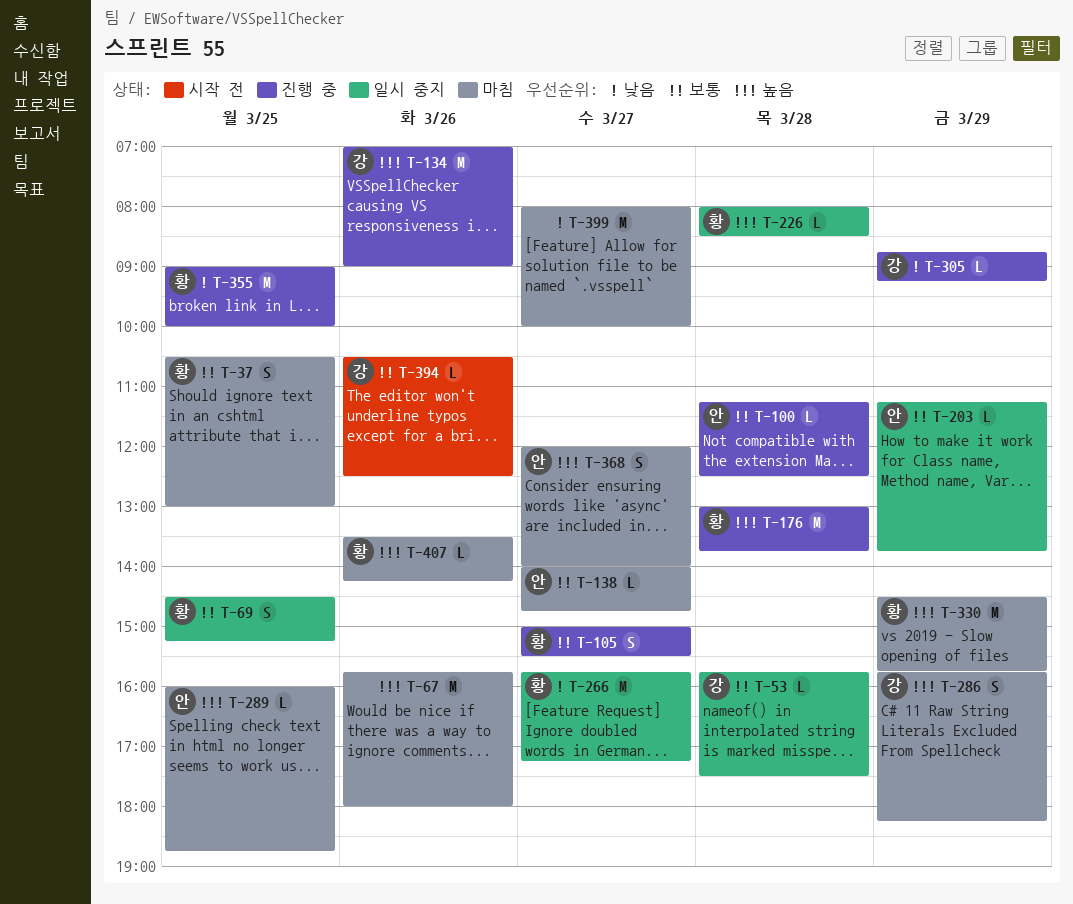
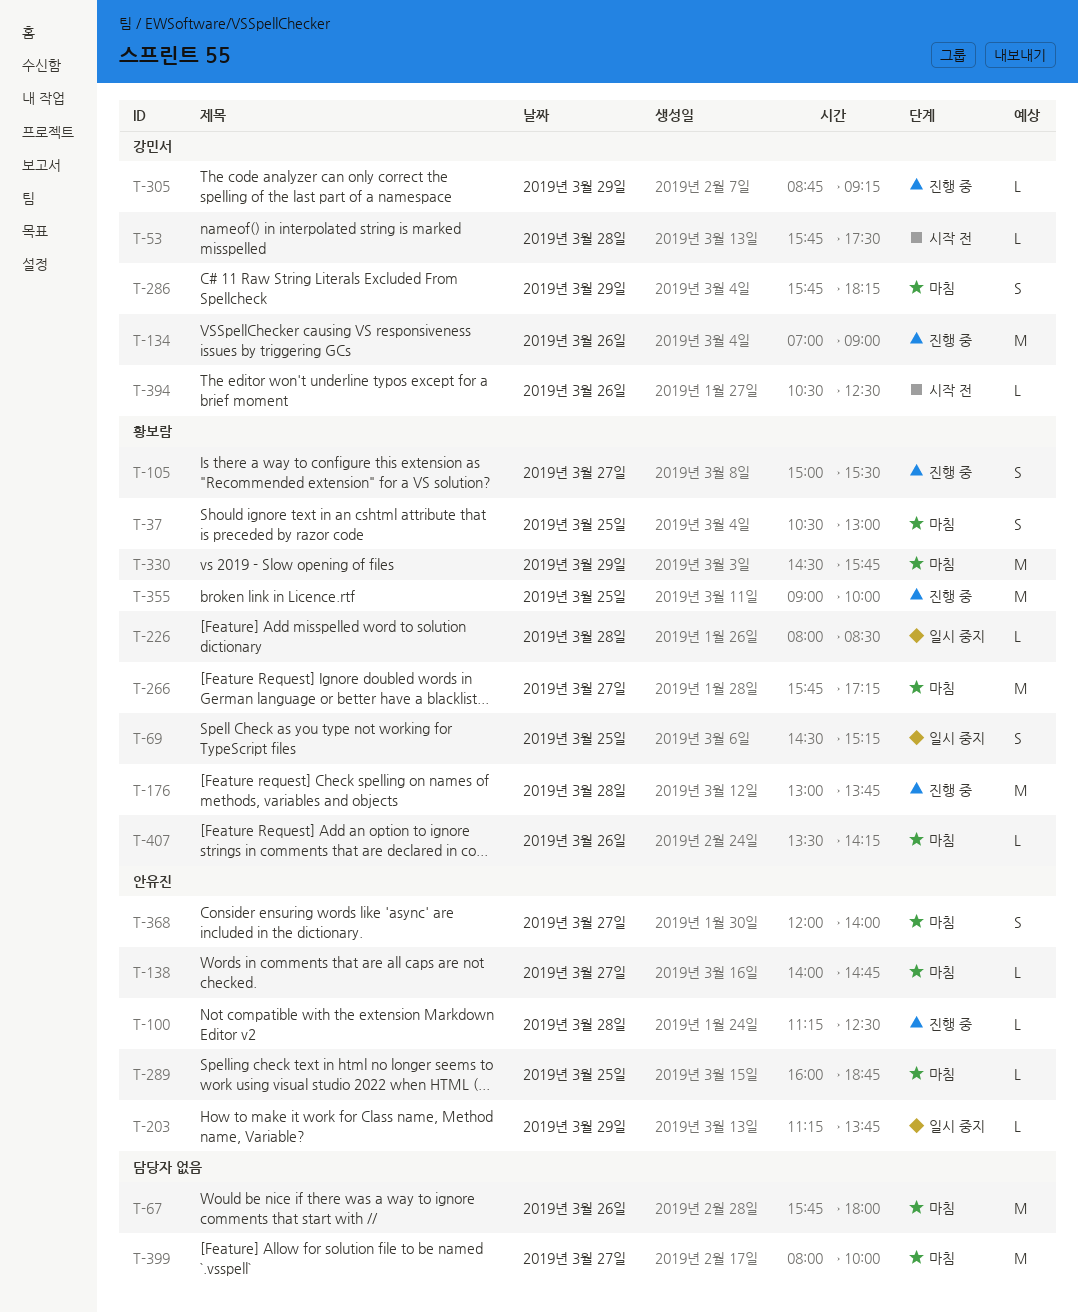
T-53, status: 일시 중지 -> 시작 전
T-266, status: 일시 중지 -> 마침

